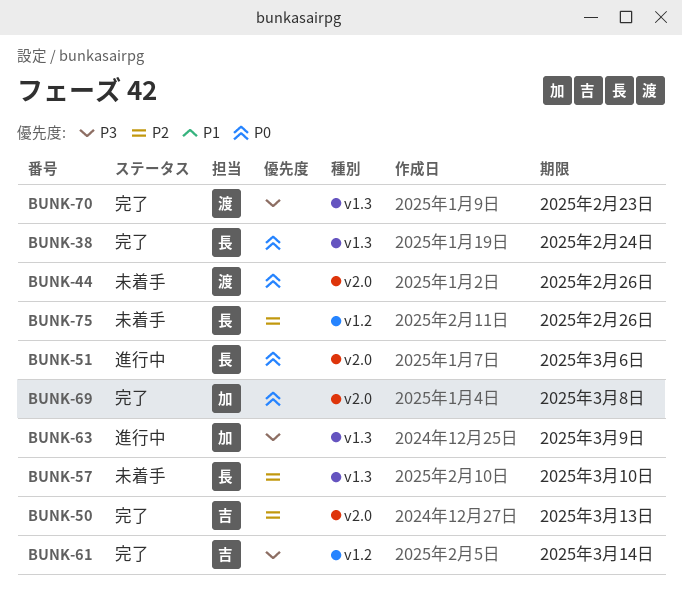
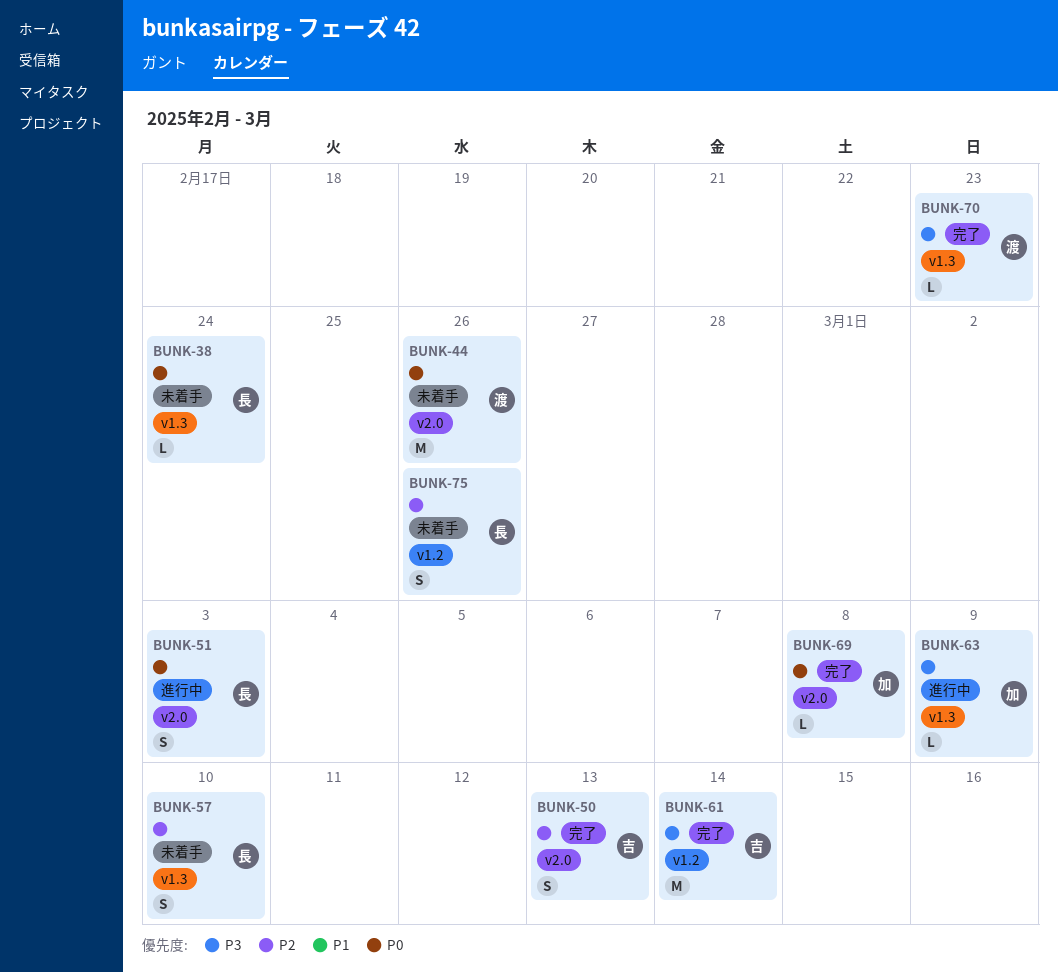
BUNK-38, status: 完了 -> 未着手
BUNK-51, due: Mar 6 -> Mar 3

